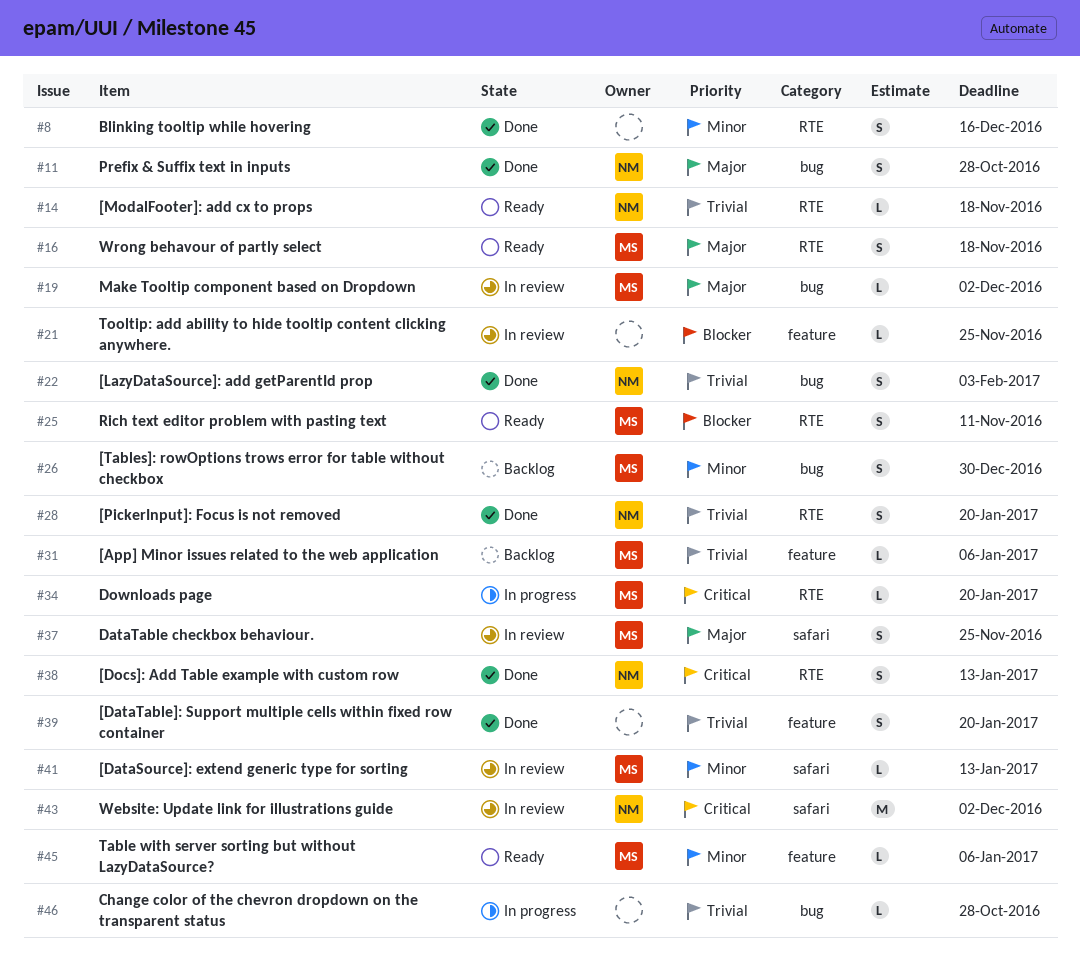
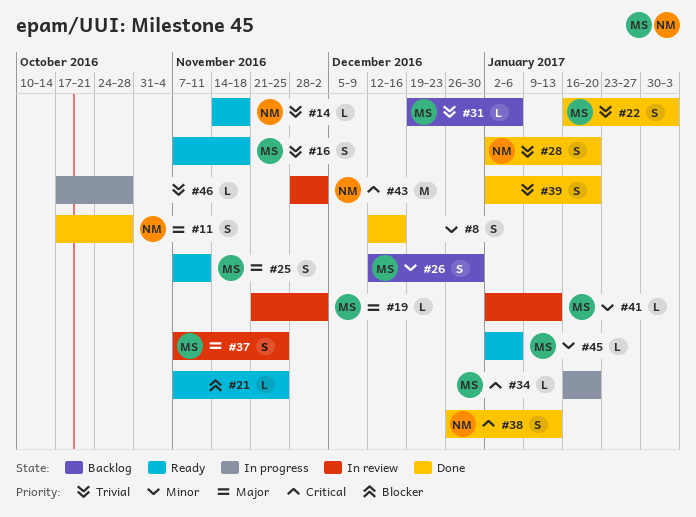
#16, priority: Major -> Trivial
#21, status: In review -> Ready
#22, owner: NM -> MS
#25, priority: Blocker -> Major

